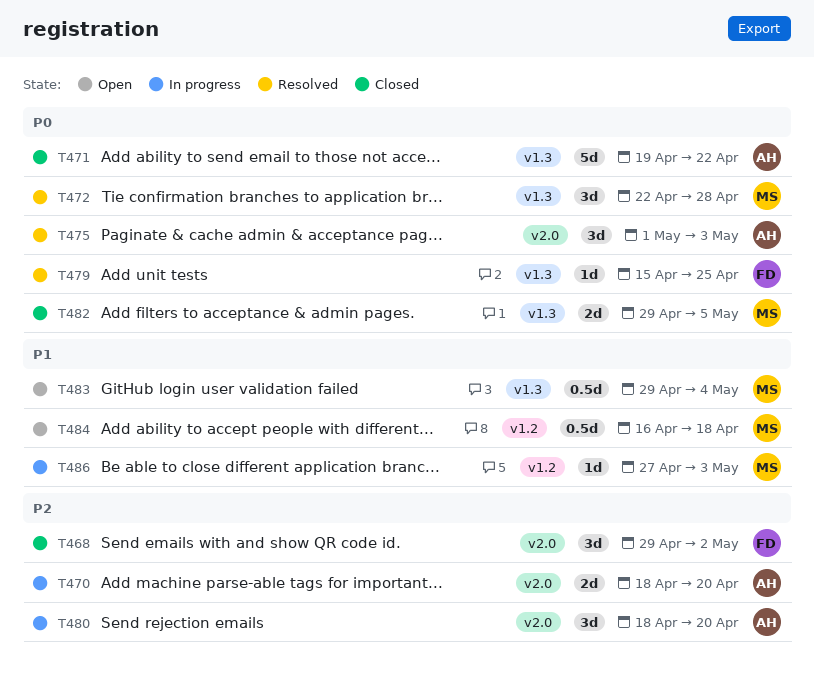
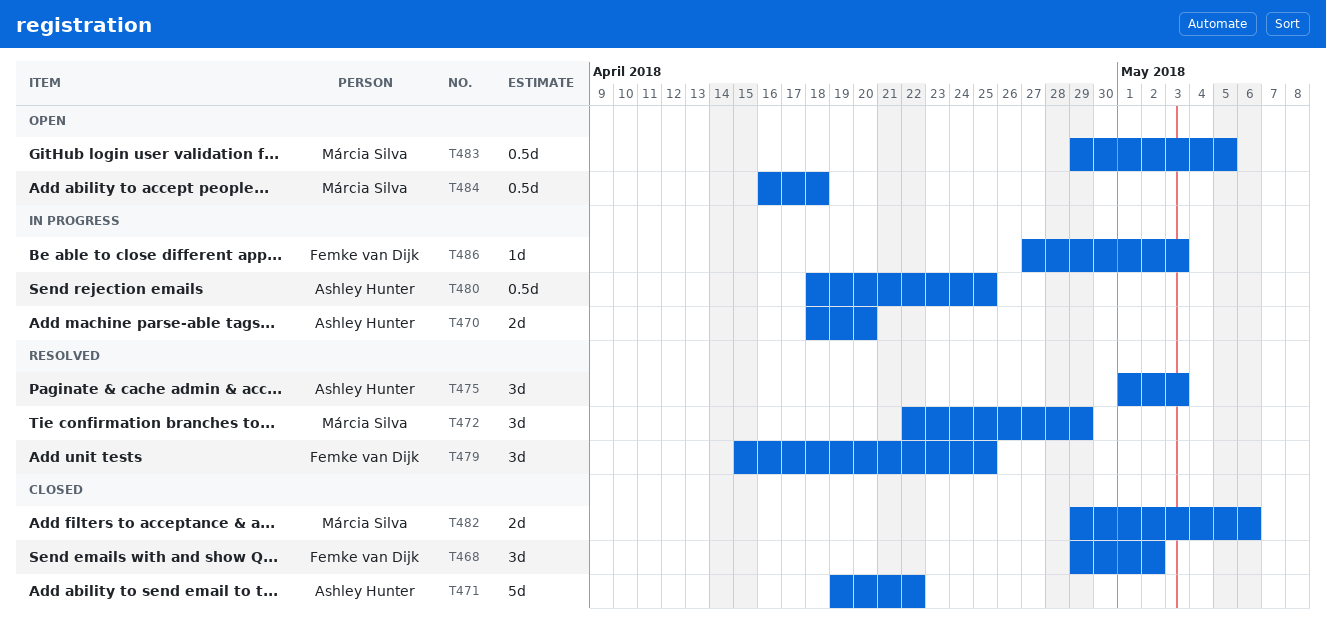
T472, due: Apr 28 -> Apr 29
T479, estimate: 1d -> 3d
T480, estimate: 3d -> 0.5d
T480, due: Apr 20 -> Apr 25
T482, due: May 5 -> May 6
T483, due: May 4 -> May 5
T486, owner: Márcia Silva -> Femke van Dijk

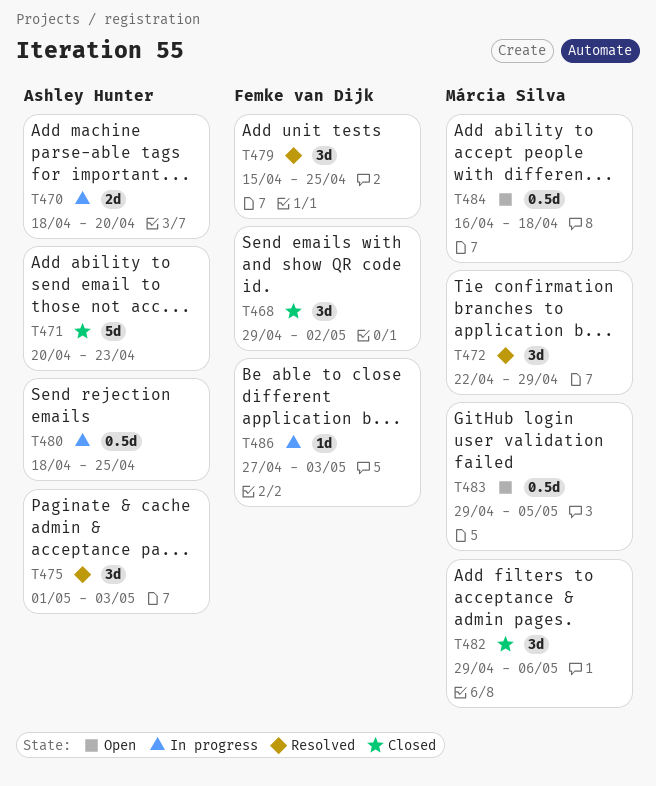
T471, start: Apr 19 -> Apr 20
T471, due: Apr 22 -> Apr 23
T482, estimate: 2d -> 3d

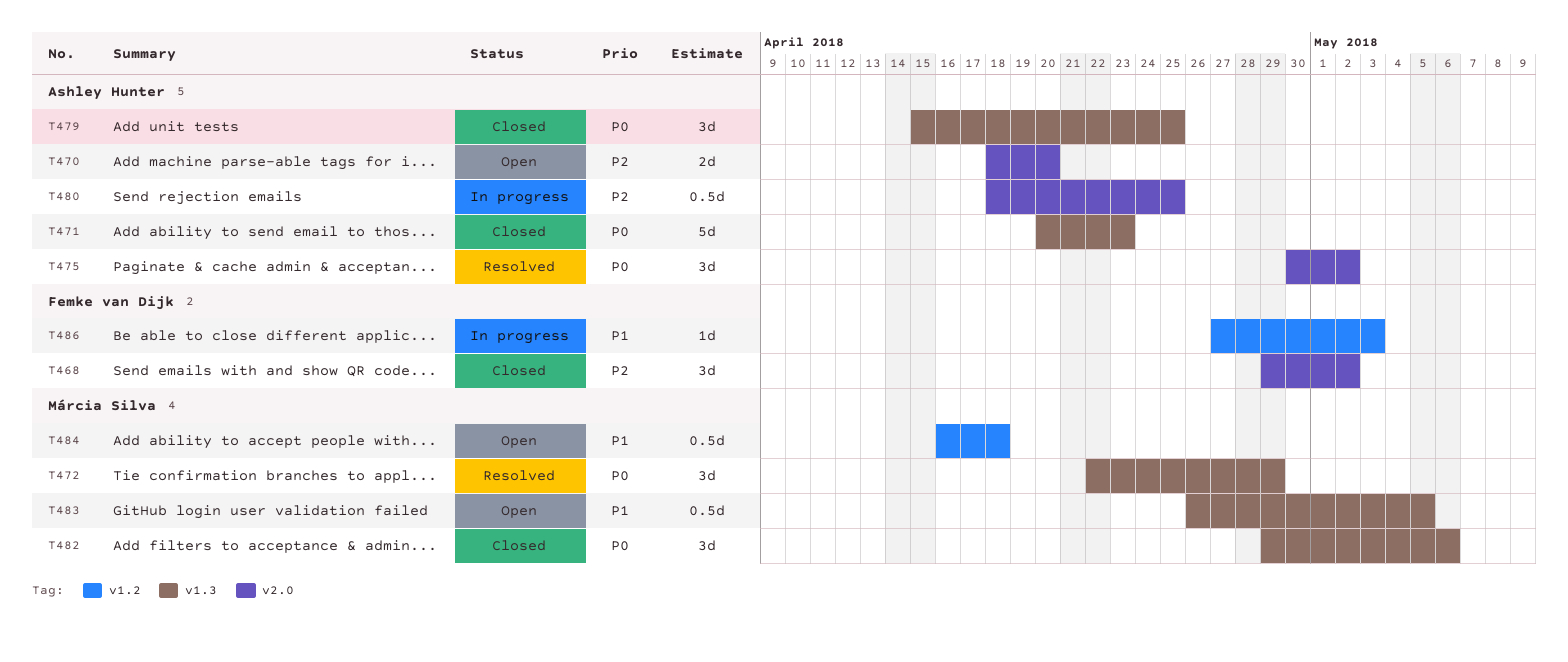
T470, status: In progress -> Open
T475, start: May 1 -> Apr 30
T475, due: May 3 -> May 2
T479, status: Resolved -> Closed
T479, owner: Femke van Dijk -> Ashley Hunter
T483, start: Apr 29 -> Apr 26

